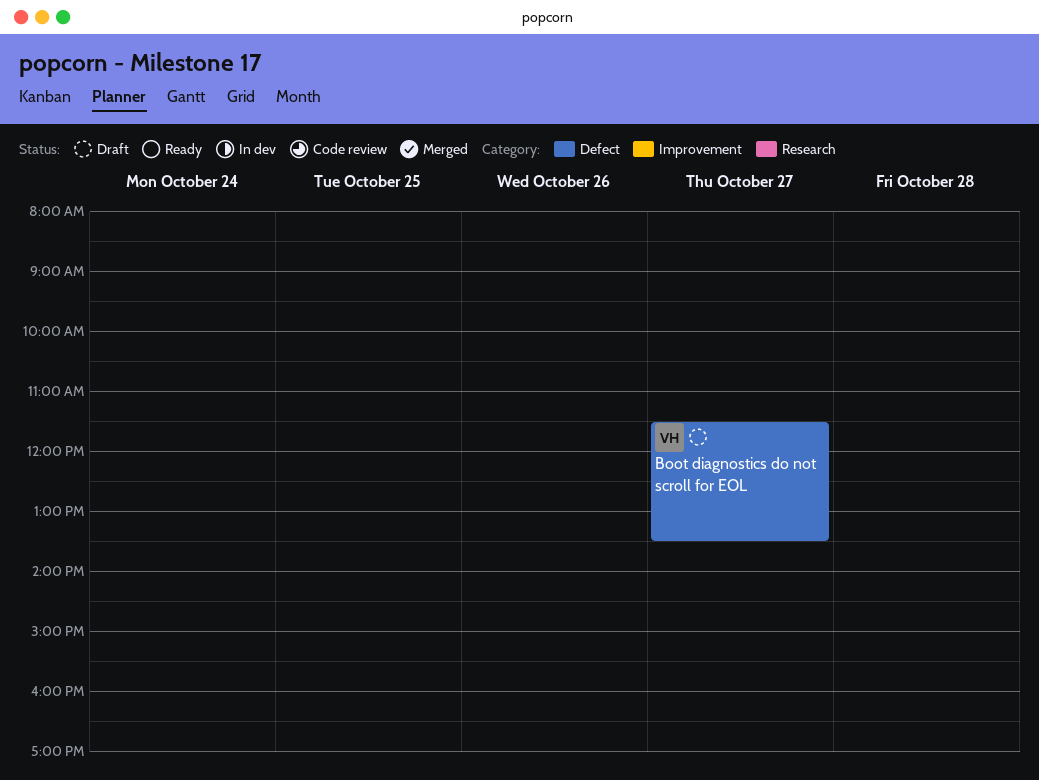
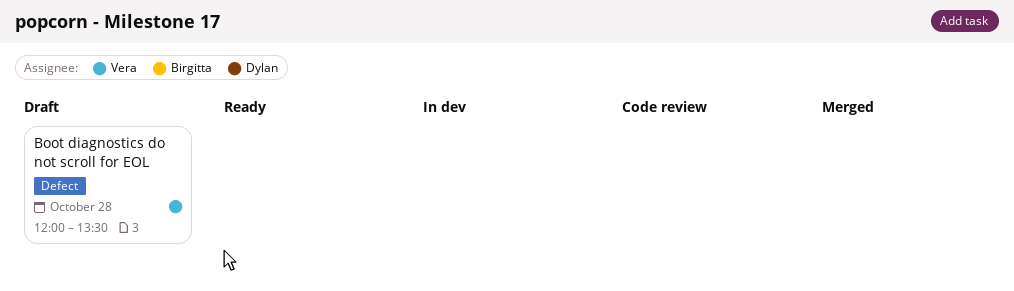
Boot diagnostics do not scroll for EOL, day: Oct 27 -> Oct 28
Boot diagnostics do not scroll for EOL, begins: 11:30 -> 12:00

